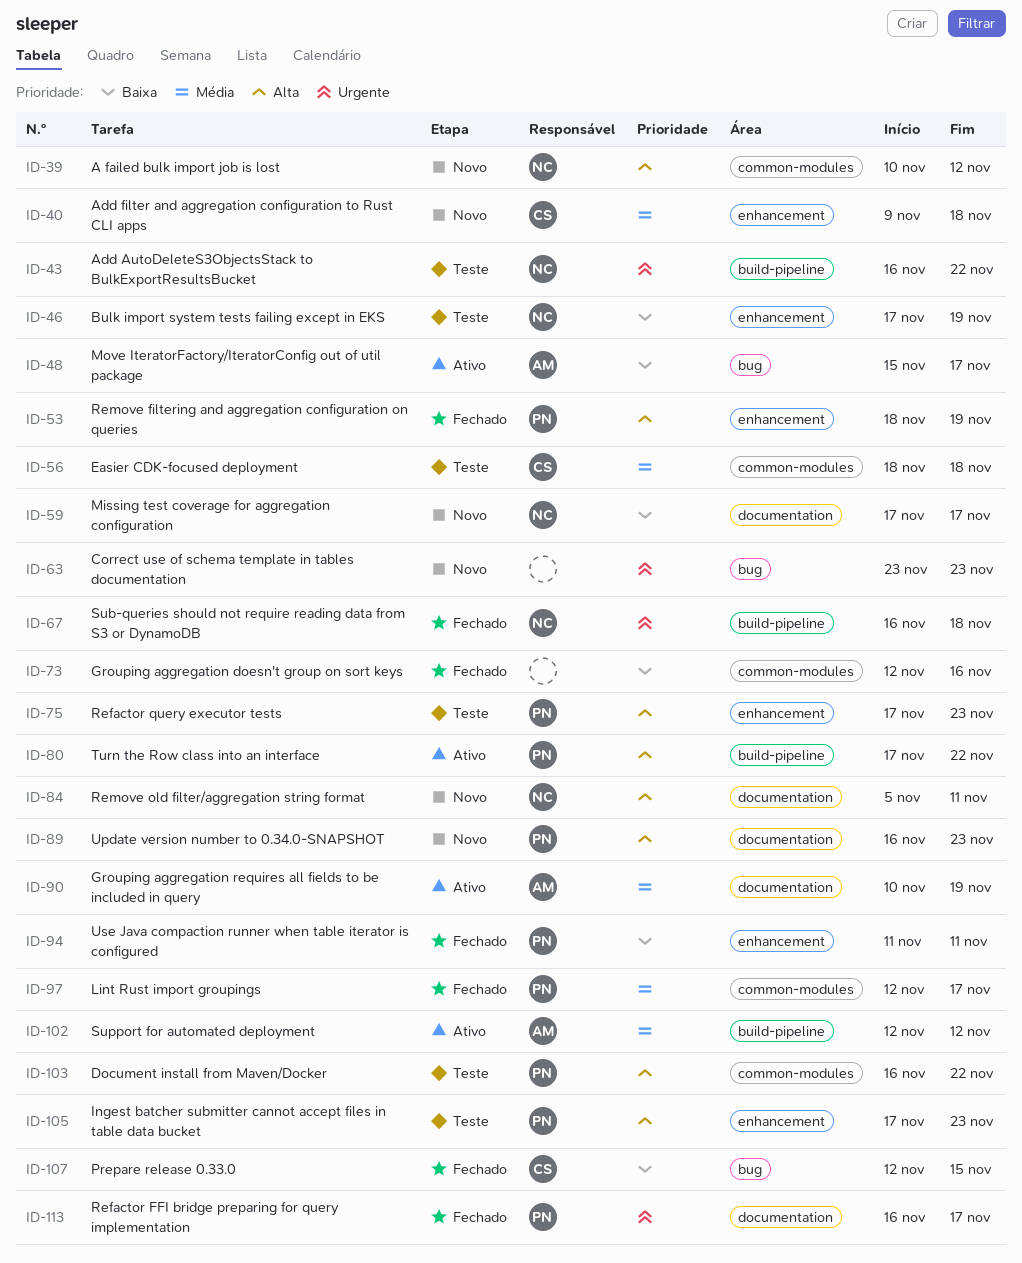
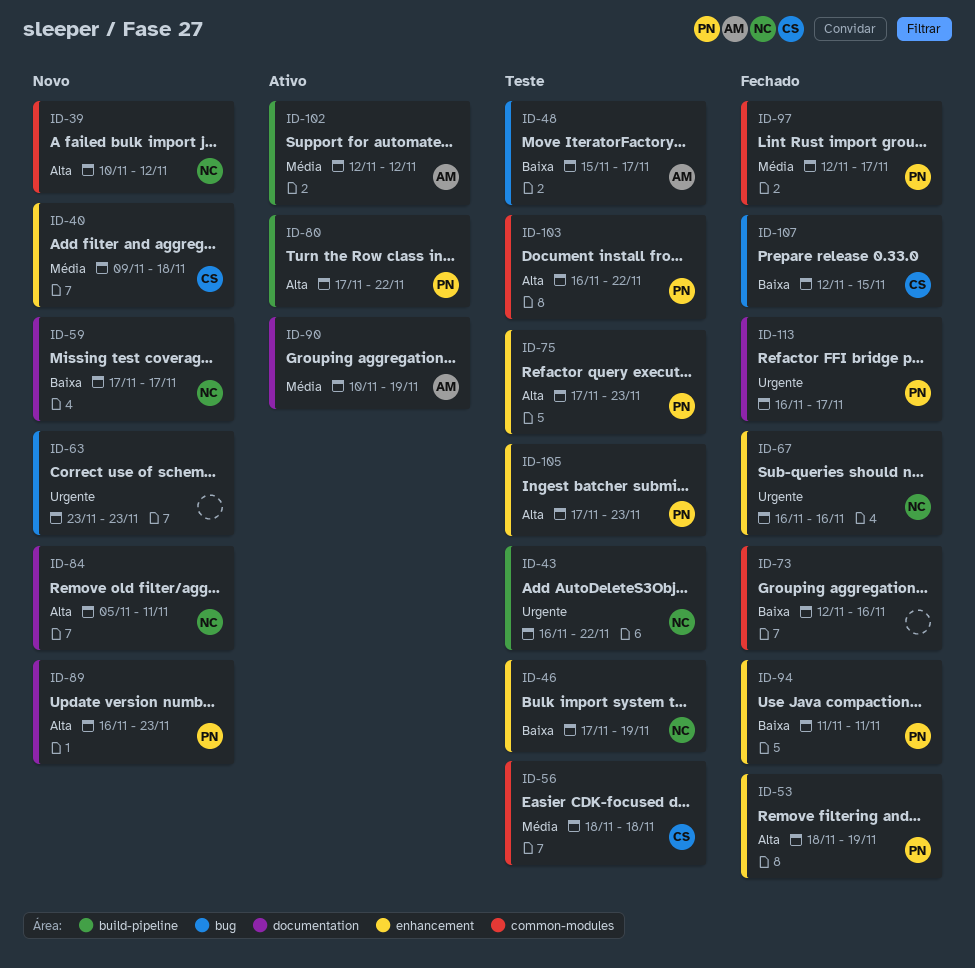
ID-48, status: Ativo -> Teste
ID-67, label: build-pipeline -> enhancement
ID-67, due: Nov 18 -> Nov 16

